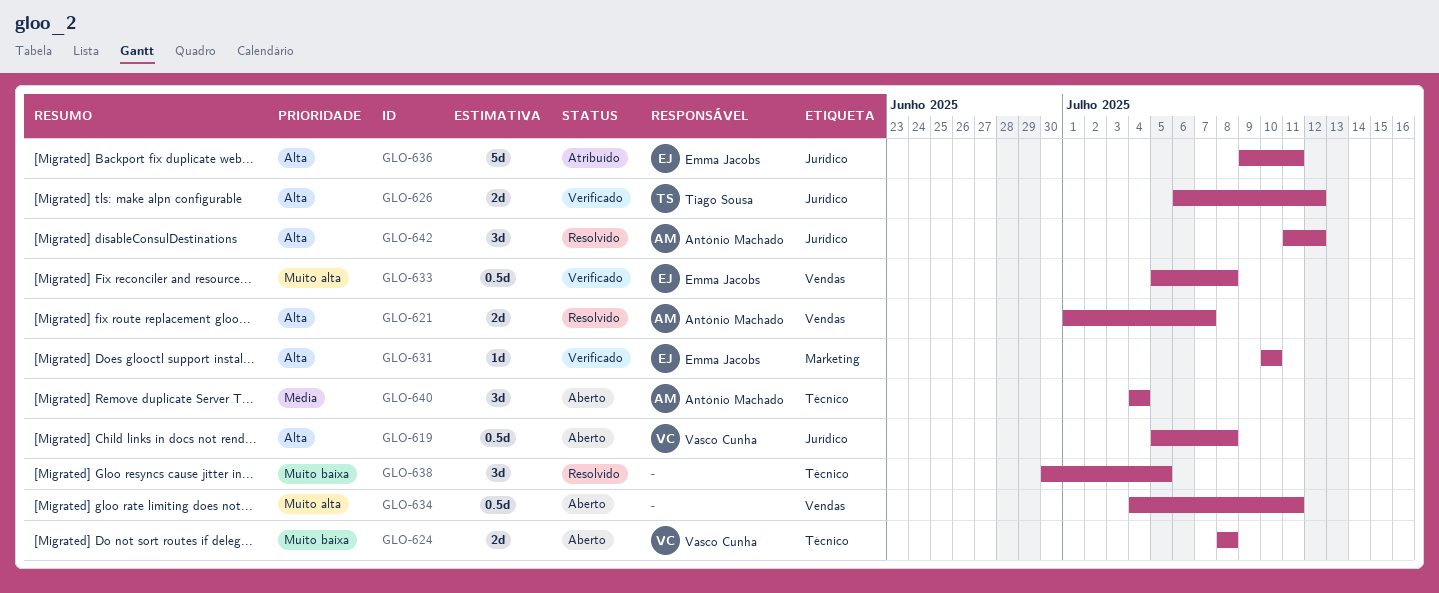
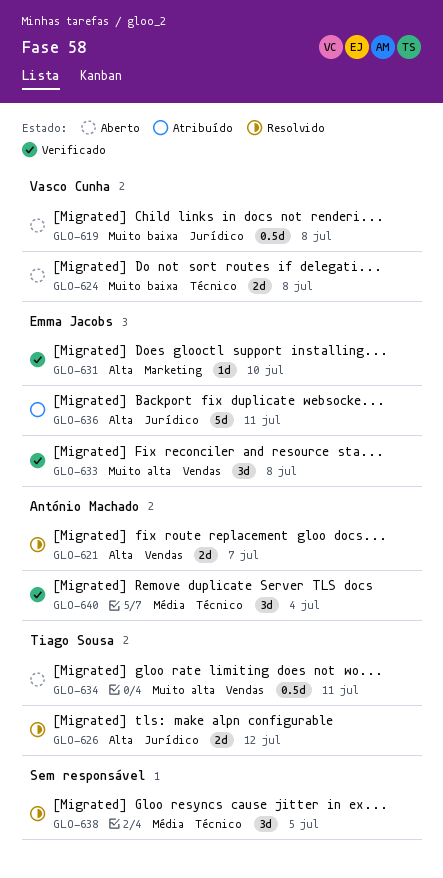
GLO-619, priority: Alta -> Muito baixa
GLO-626, status: Verificado -> Resolvido
GLO-633, estimate: 0.5d -> 3d
GLO-634, owner: none -> Tiago Sousa
GLO-638, priority: Muito baixa -> Média
GLO-640, status: Aberto -> Verificado
GLO-642: present -> none

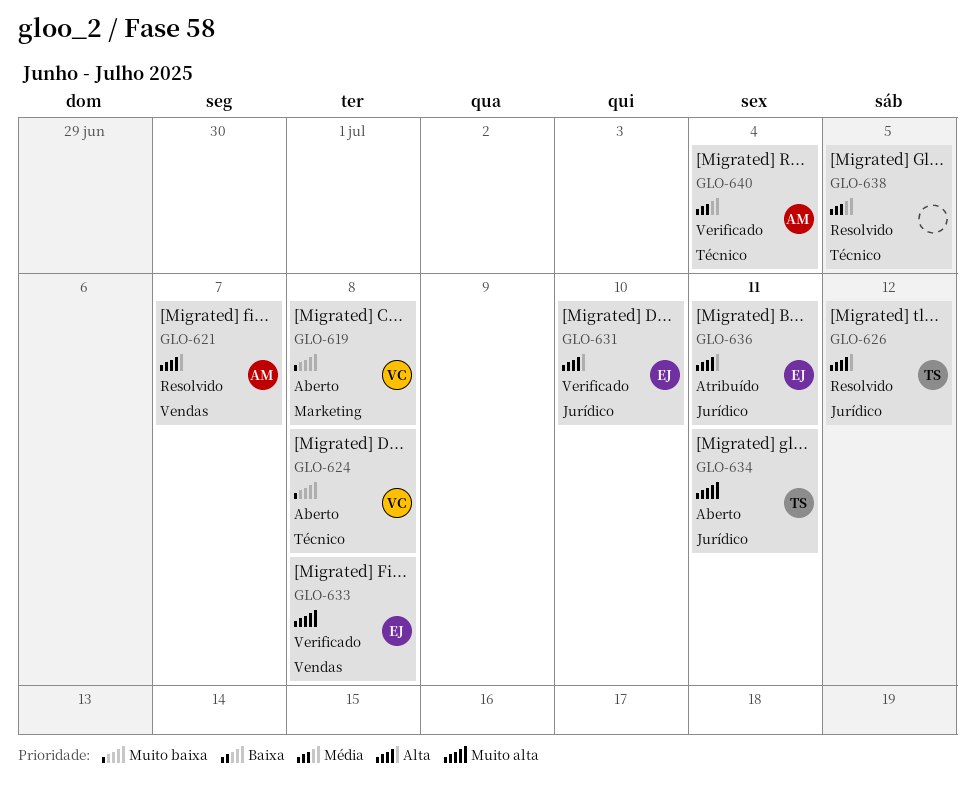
GLO-619, label: Jurídico -> Marketing
GLO-631, label: Marketing -> Jurídico
GLO-634, label: Vendas -> Jurídico

